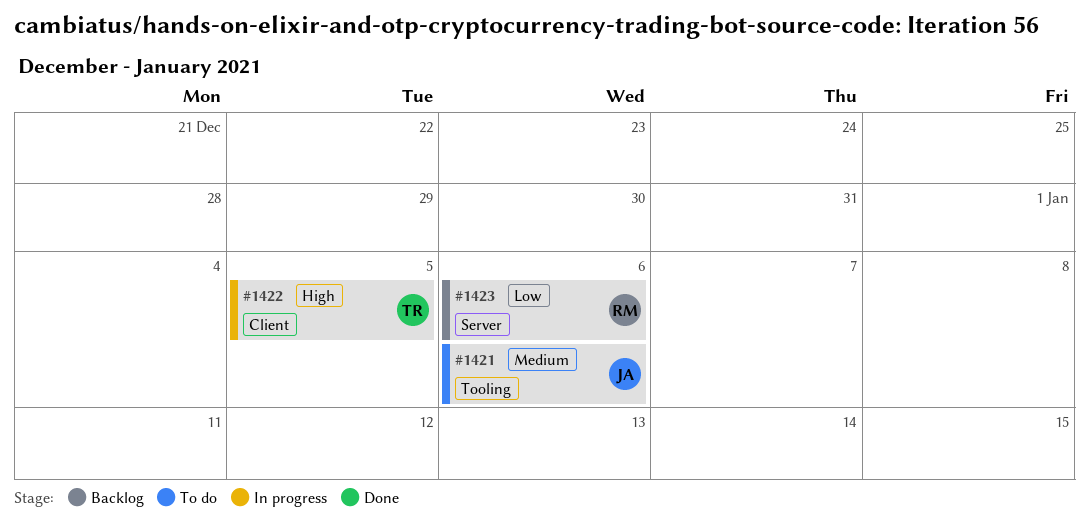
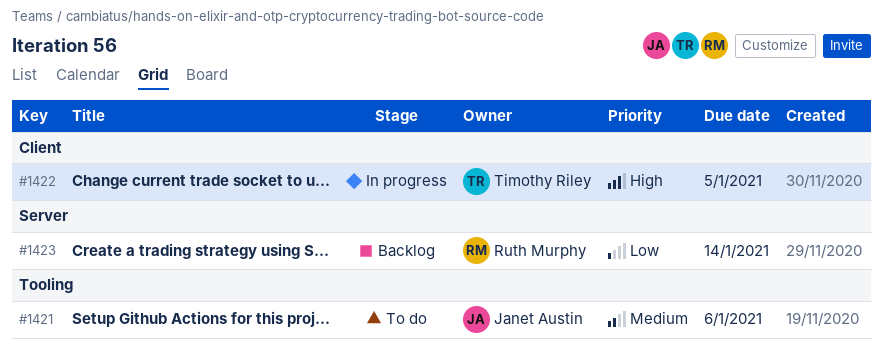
#1423, due: Jan 6 -> Jan 14

